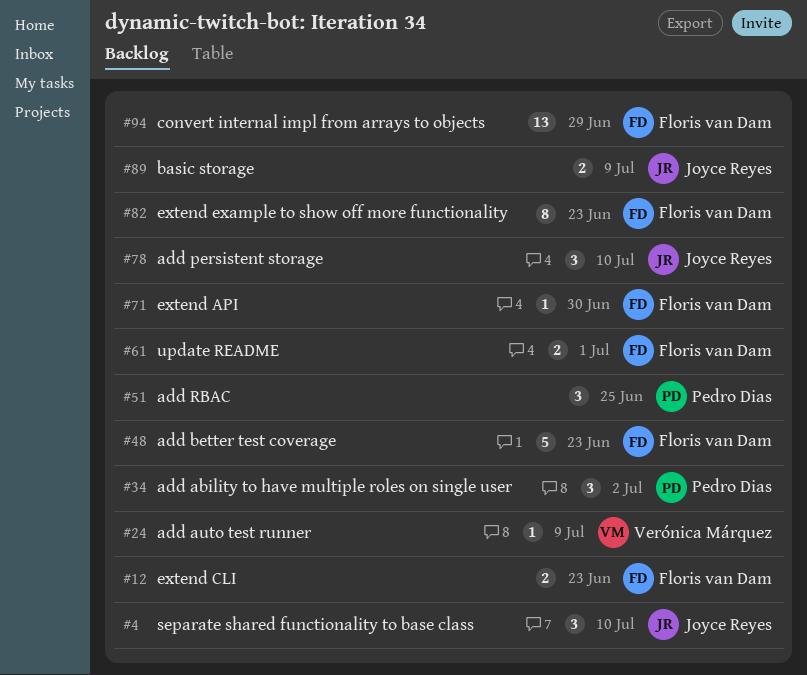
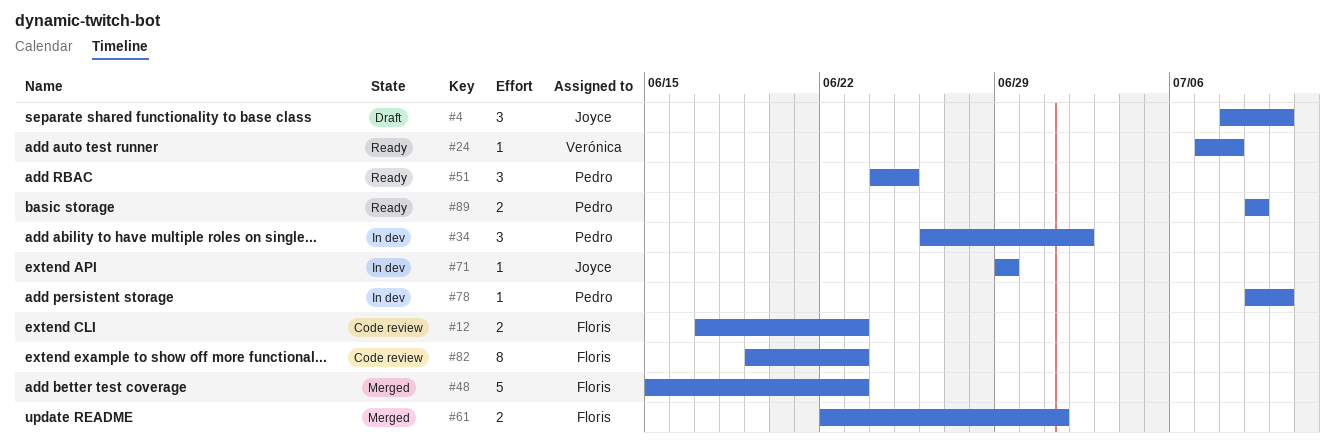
#24, due: Jul 9 -> Jul 8
#71, owner: Floris van Dam -> Joyce Reyes
#71, due: Jun 30 -> Jun 29
#78, owner: Joyce Reyes -> Pedro Dias
#78, estimate: 3 -> 1
#89, owner: Joyce Reyes -> Pedro Dias
#94: present -> none

